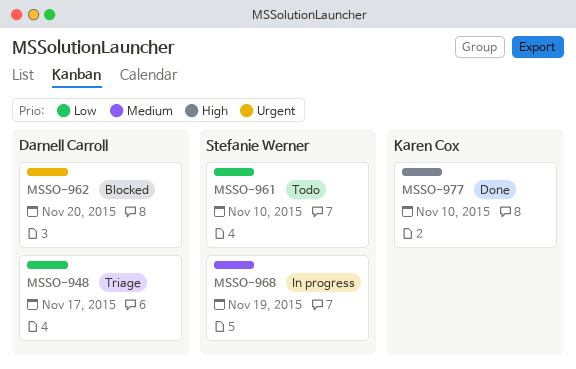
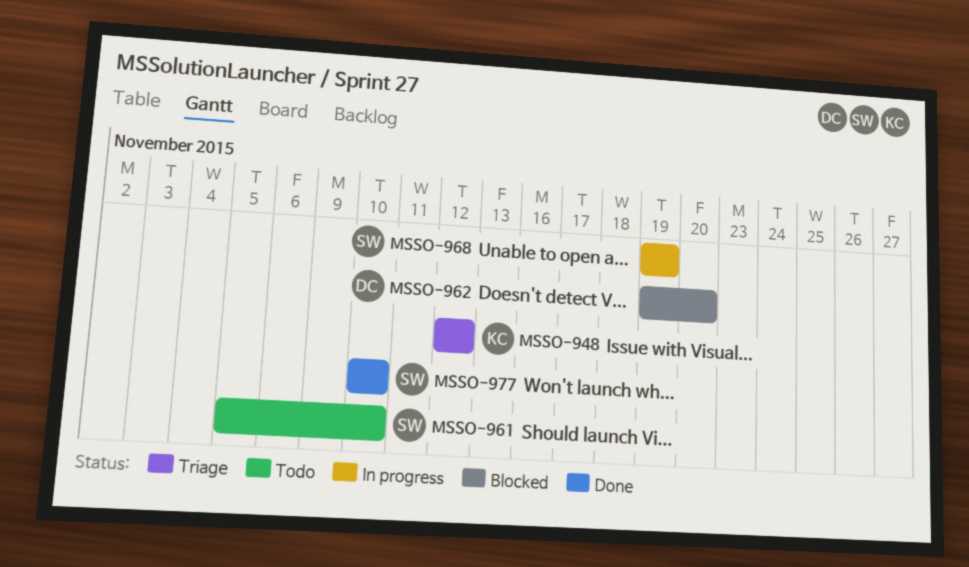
MSSO-948, owner: Darnell Carroll -> Karen Cox
MSSO-948, due: Nov 17 -> Nov 12
MSSO-977, owner: Karen Cox -> Stefanie Werner

